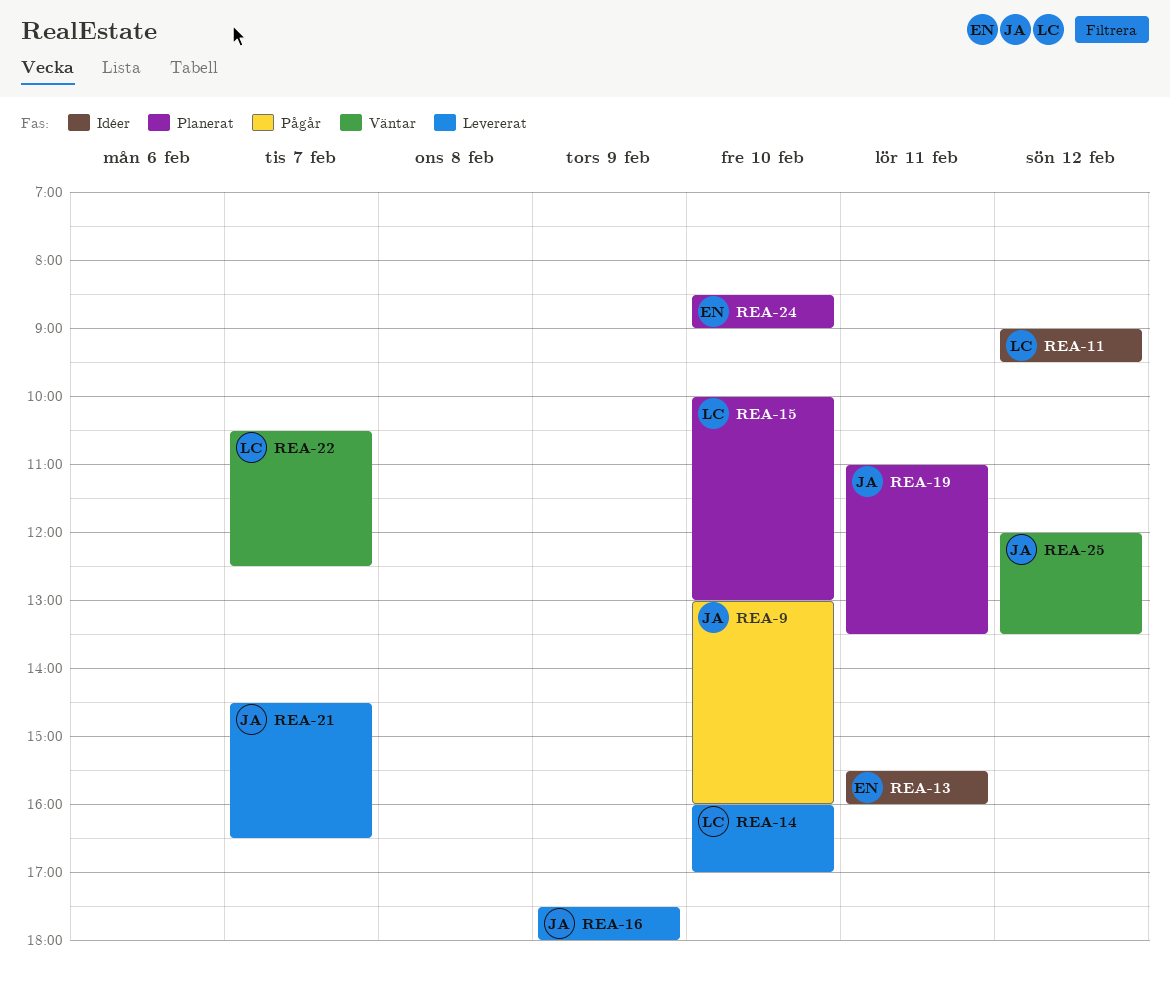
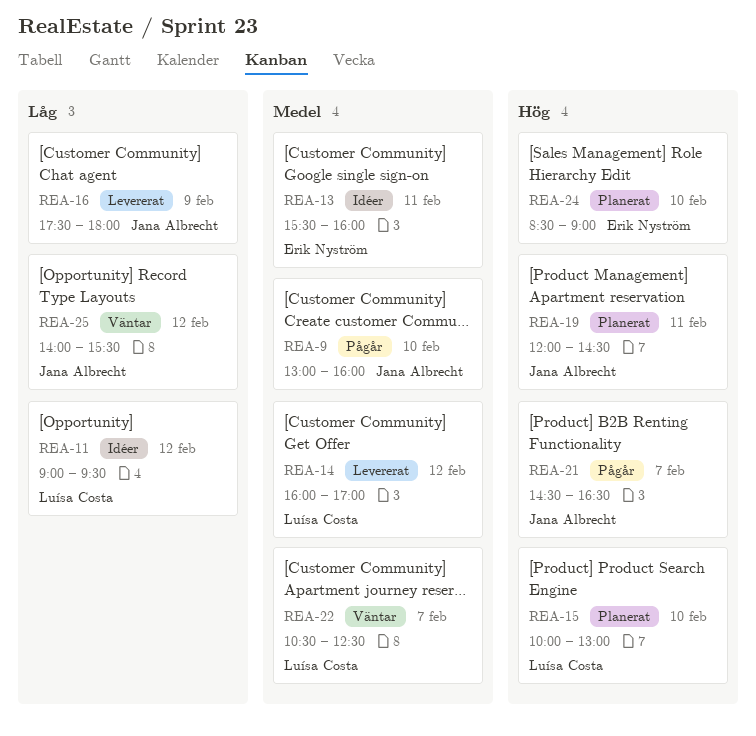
REA-14, day: Feb 10 -> Feb 12
REA-19, begins: 11:00 -> 12:00
REA-19, ends: 13:30 -> 14:30
REA-21, status: Levererat -> Pågår
REA-25, begins: 12:00 -> 14:00
REA-25, ends: 13:30 -> 15:30

